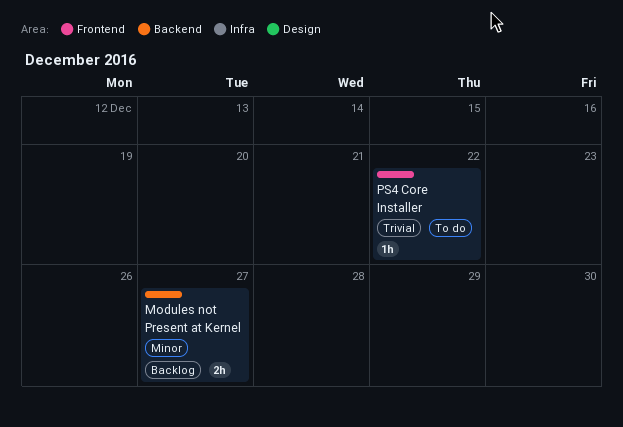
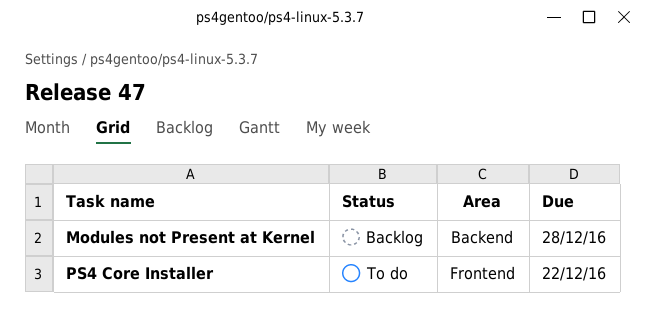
Modules not Present at Kernel, due: Dec 27 -> Dec 28

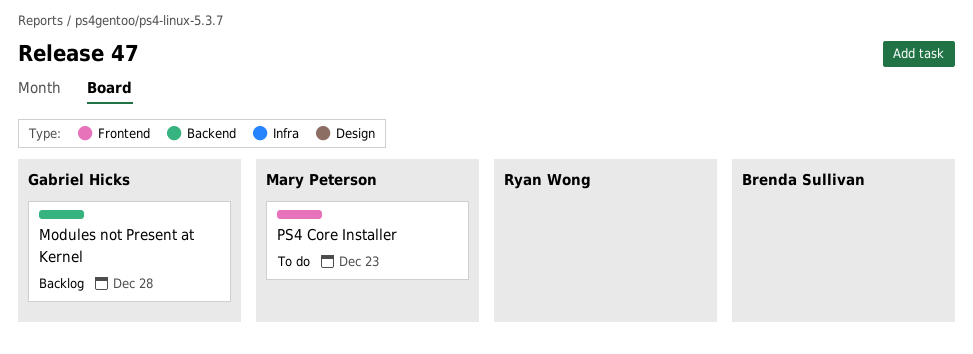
PS4 Core Installer, due: Dec 22 -> Dec 23

